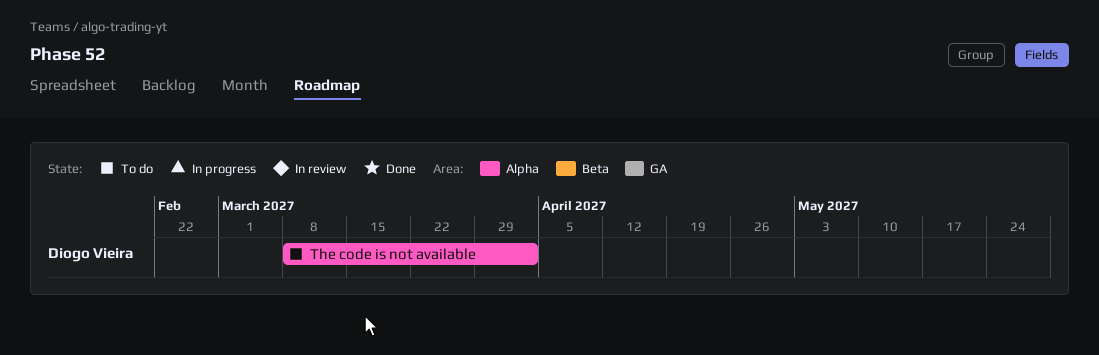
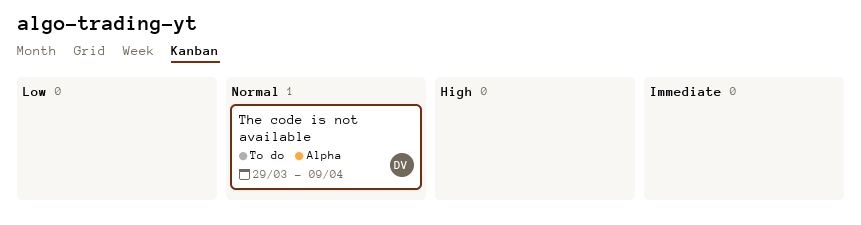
The code is not available, start: Mar 8 -> Mar 29
The code is not available, due: Apr 2 -> Apr 9

